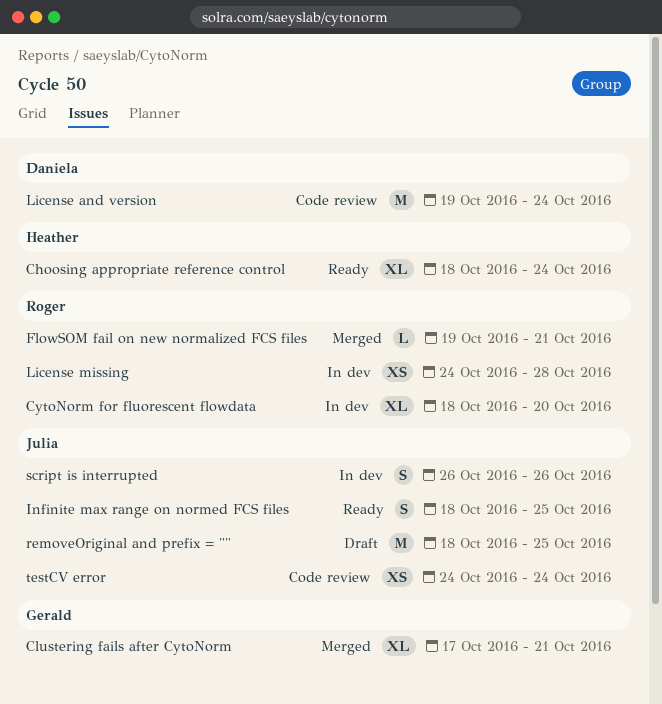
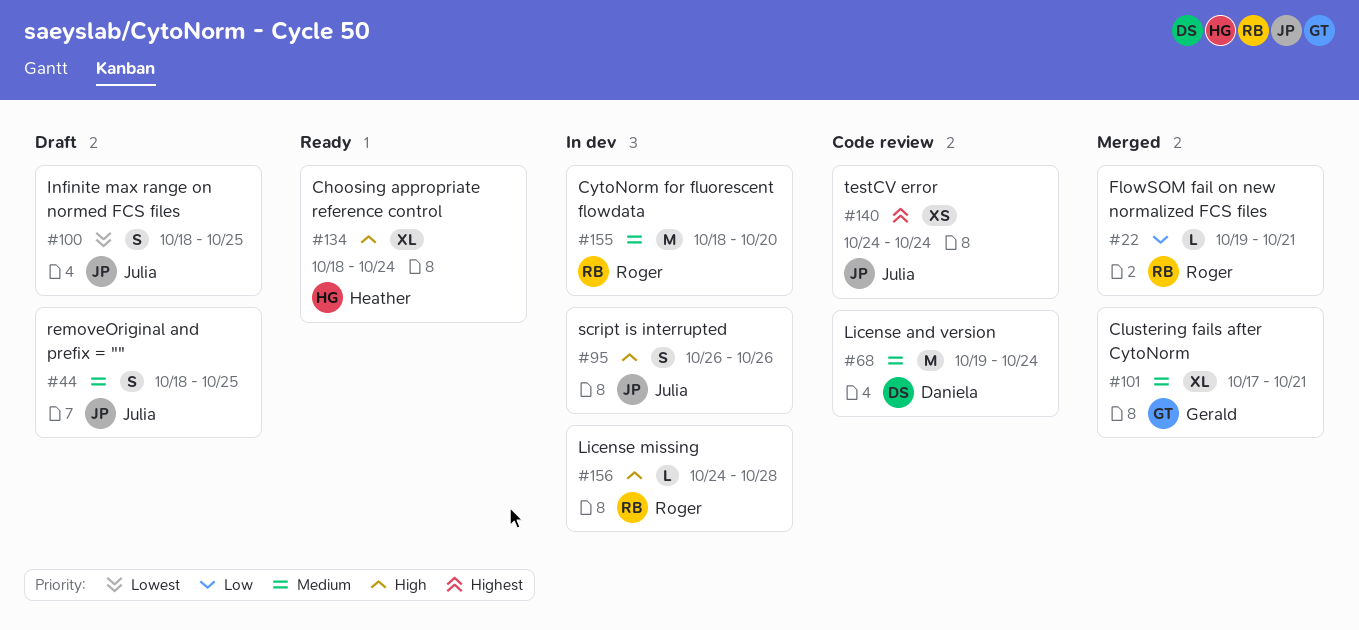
CytoNorm for fluorescent flowdata, estimate: XL -> M
Infinite max range on normed FCS files, status: Ready -> Draft
License missing, estimate: XS -> L
removeOriginal and prefix = "", estimate: M -> S

